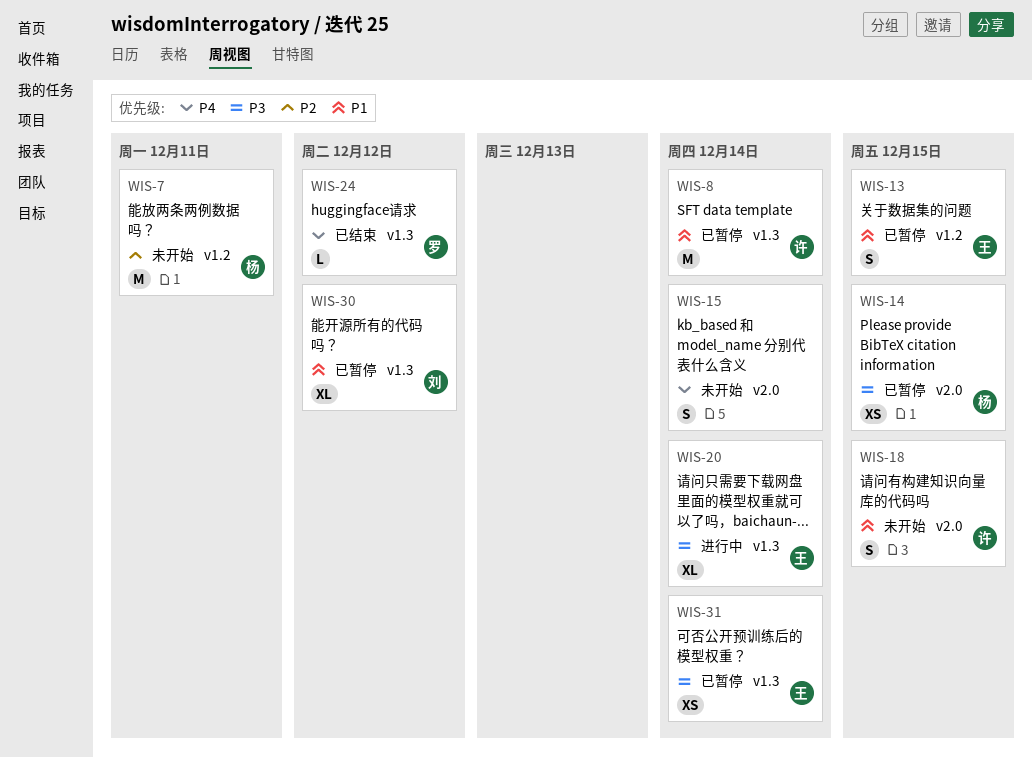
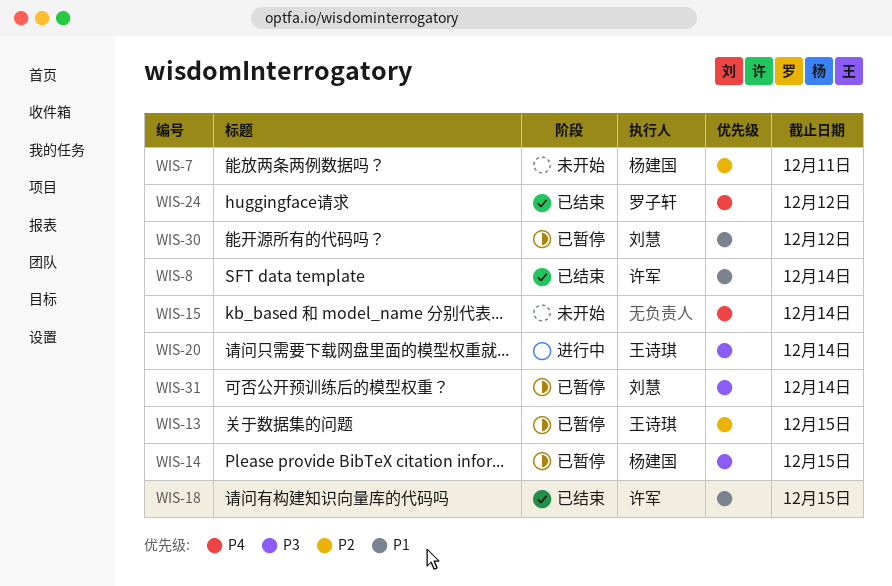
WIS-8, status: 已暂停 -> 已结束
WIS-13, priority: P1 -> P2
WIS-18, status: 未开始 -> 已结束
WIS-31, owner: 王诗琪 -> 刘慧

